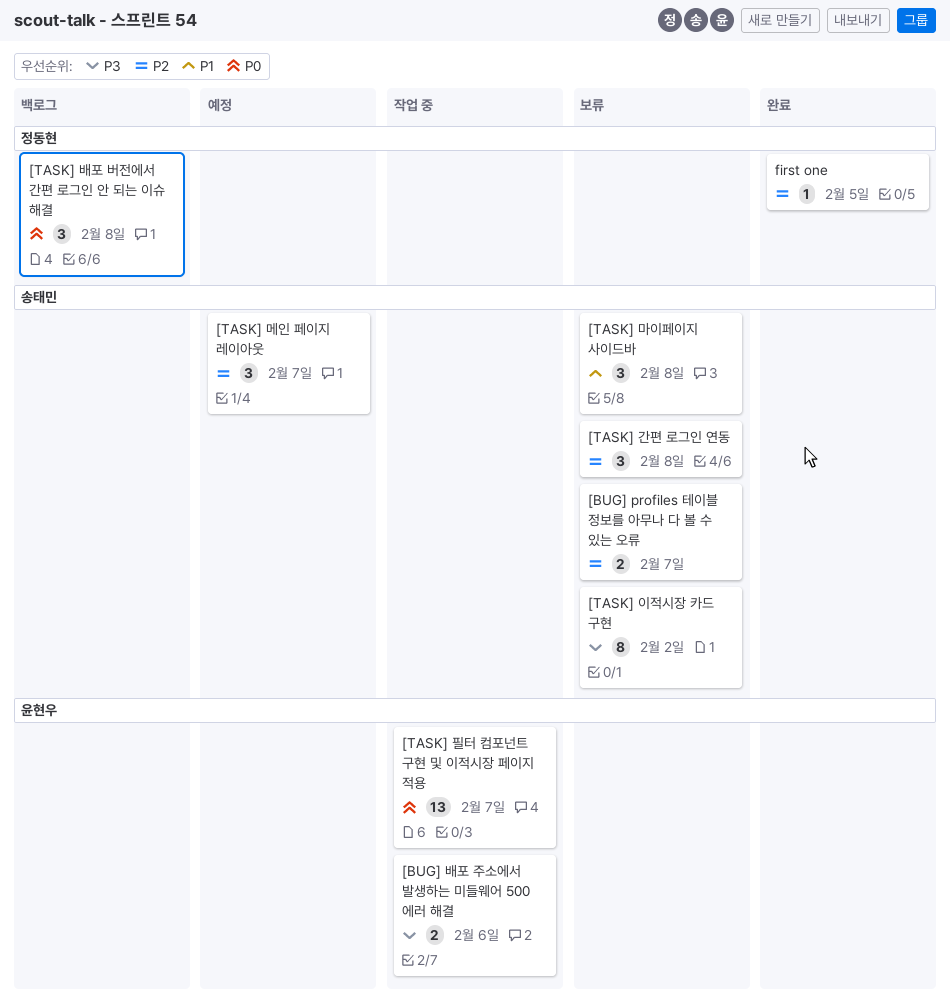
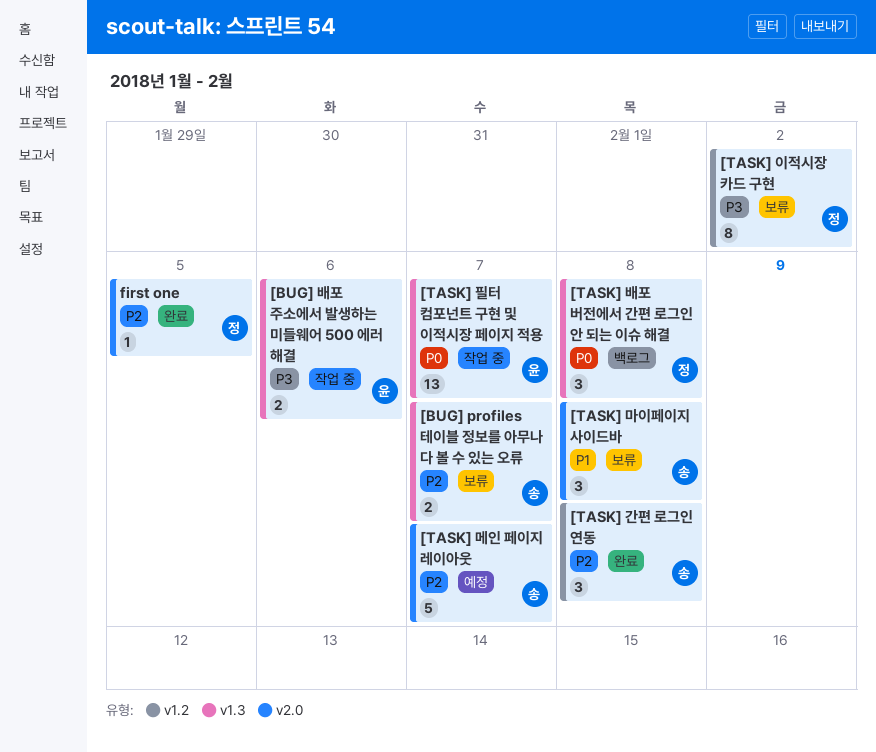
[TASK] 간편 로그인 연동, status: 보류 -> 완료
[TASK] 메인 페이지 레이아웃, estimate: 3 -> 5
[TASK] 이적시장 카드 구현, owner: 송태민 -> 정동현

